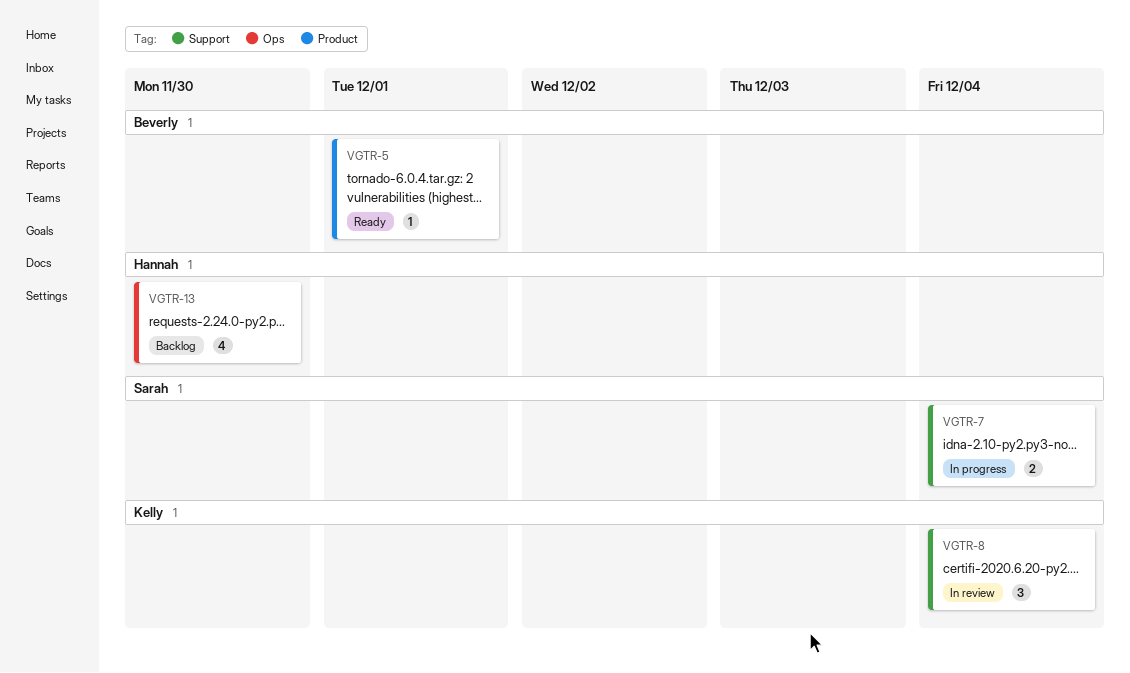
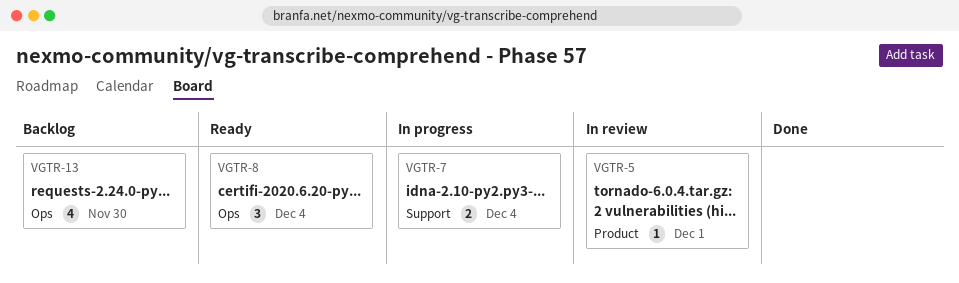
VGTR-5, status: Ready -> In review
VGTR-8, status: In review -> Ready
VGTR-8, label: Support -> Ops

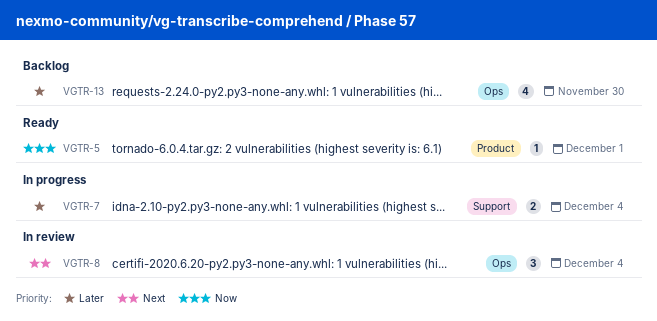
VGTR-5, status: In review -> Ready
VGTR-8, status: Ready -> In review

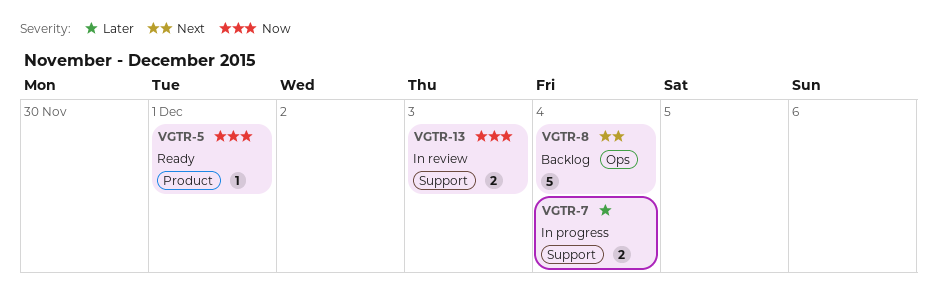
VGTR-8, status: In review -> Backlog
VGTR-8, estimate: 3 -> 5
VGTR-13, status: Backlog -> In review
VGTR-13, priority: Later -> Now
VGTR-13, label: Ops -> Support
VGTR-13, estimate: 4 -> 2
VGTR-13, due: Nov 30 -> Dec 3

